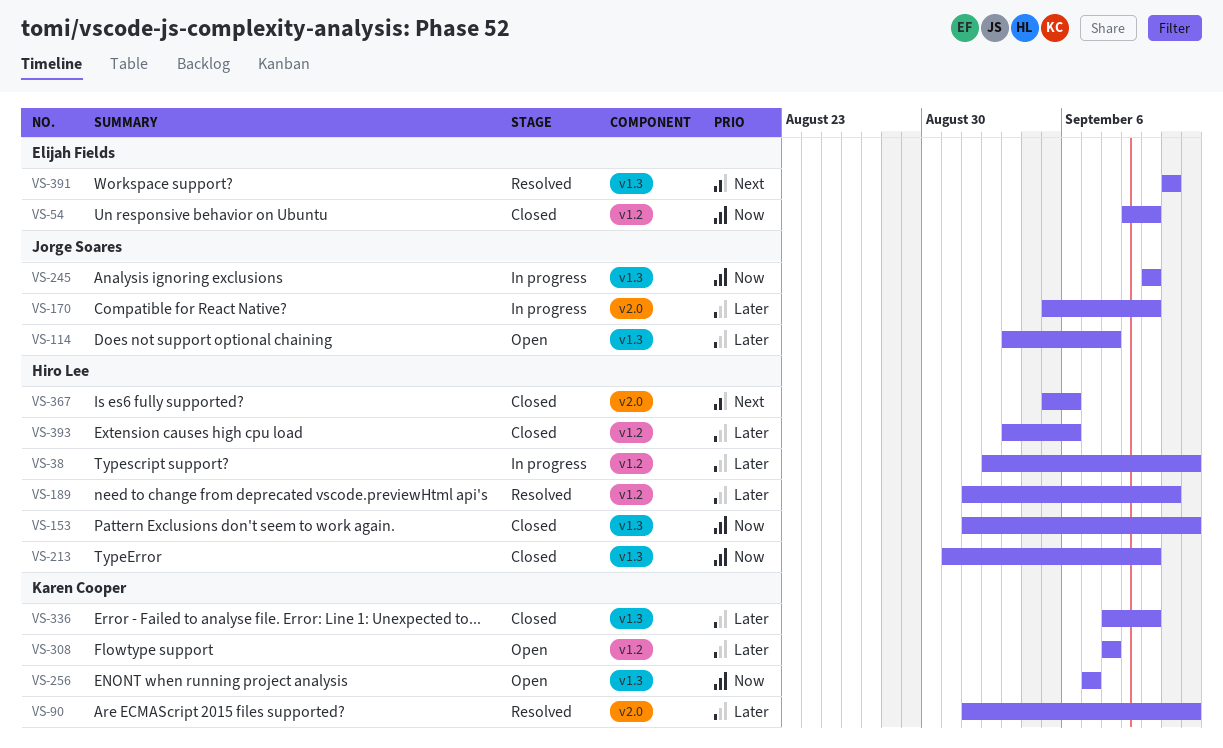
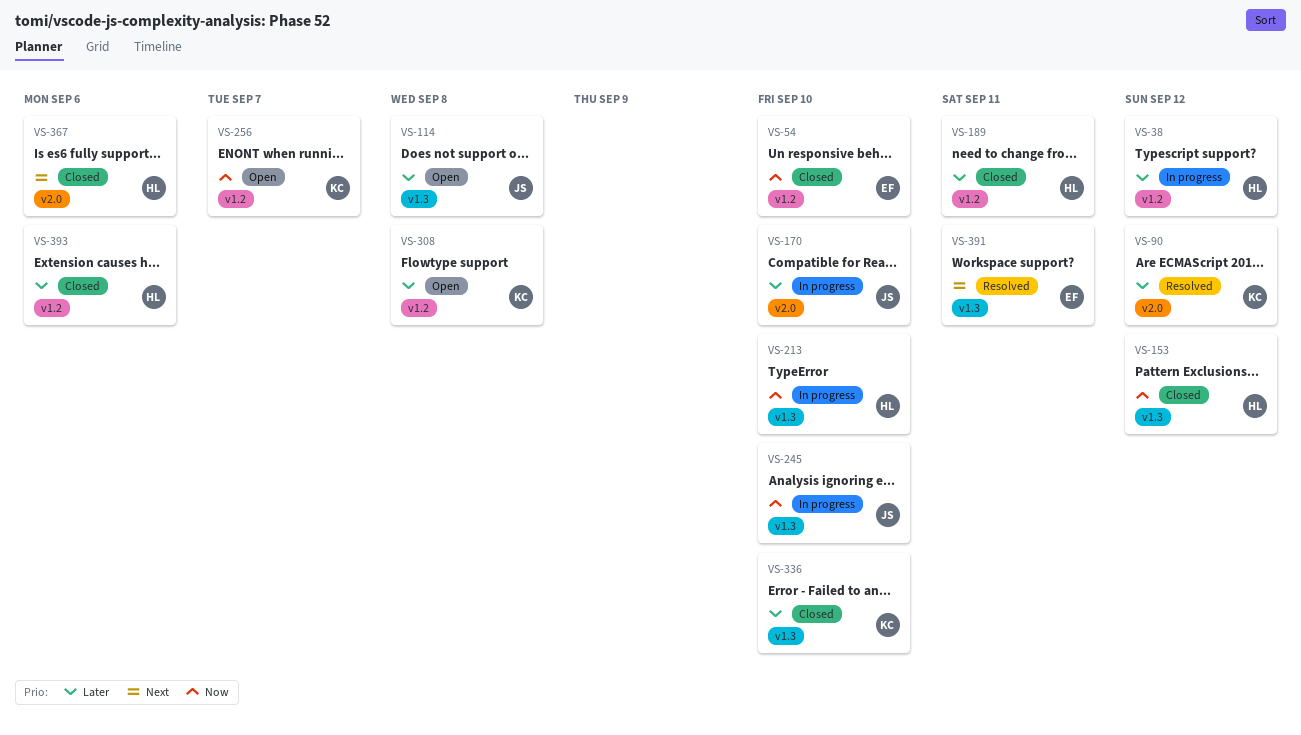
VS-189, status: Resolved -> Closed
VS-213, status: Closed -> In progress
VS-256, label: v1.3 -> v1.2

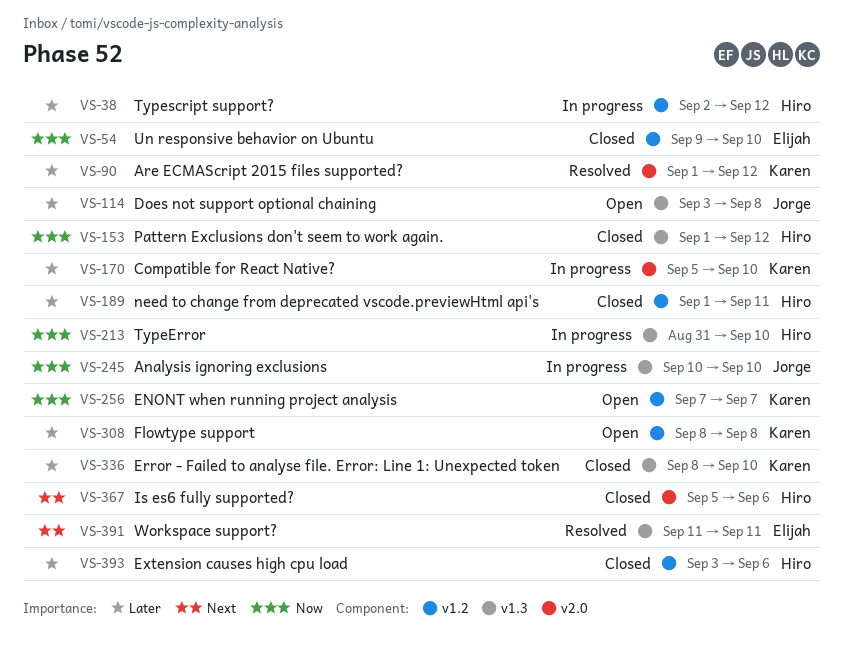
VS-170, owner: Jorge -> Karen

